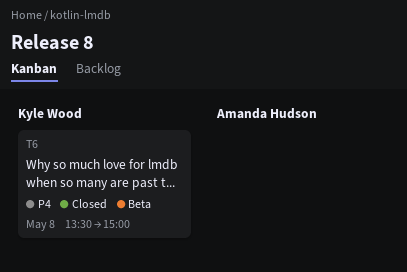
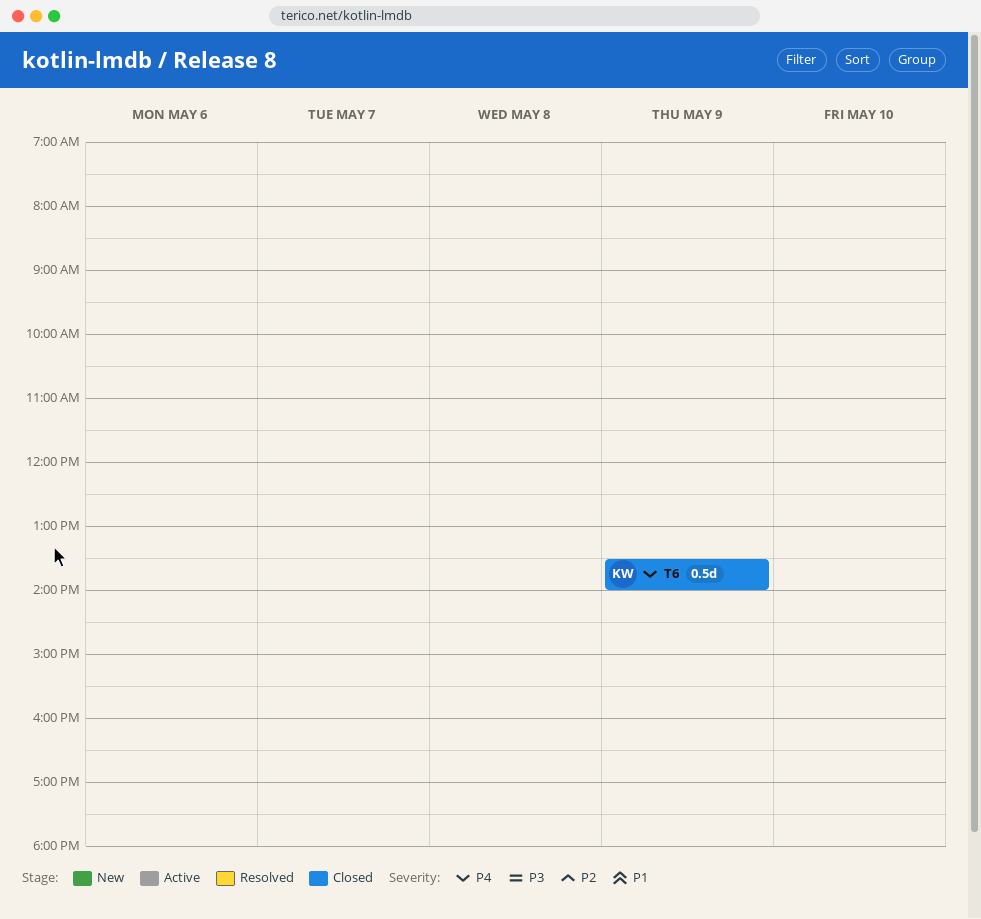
T6, day: May 8 -> May 9
T6, ends: 15:00 -> 14:00

